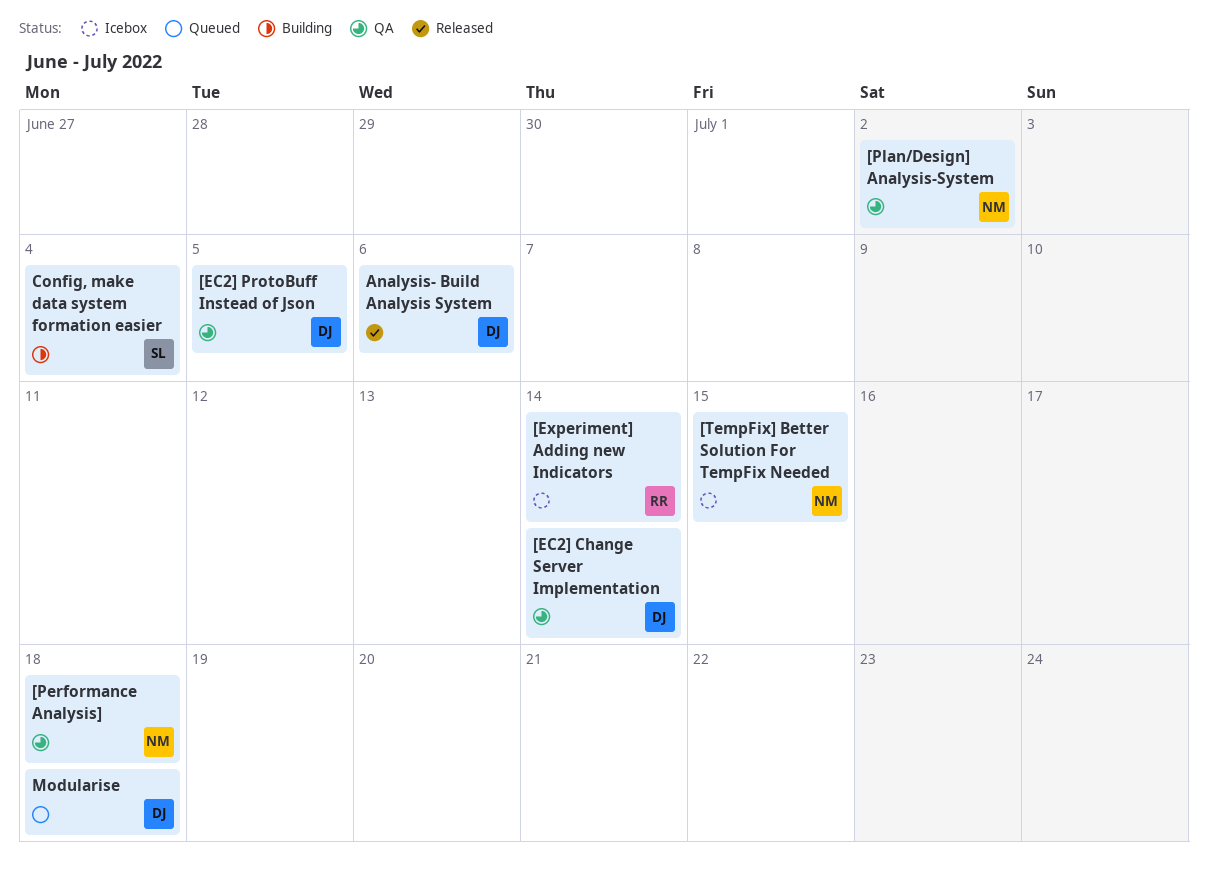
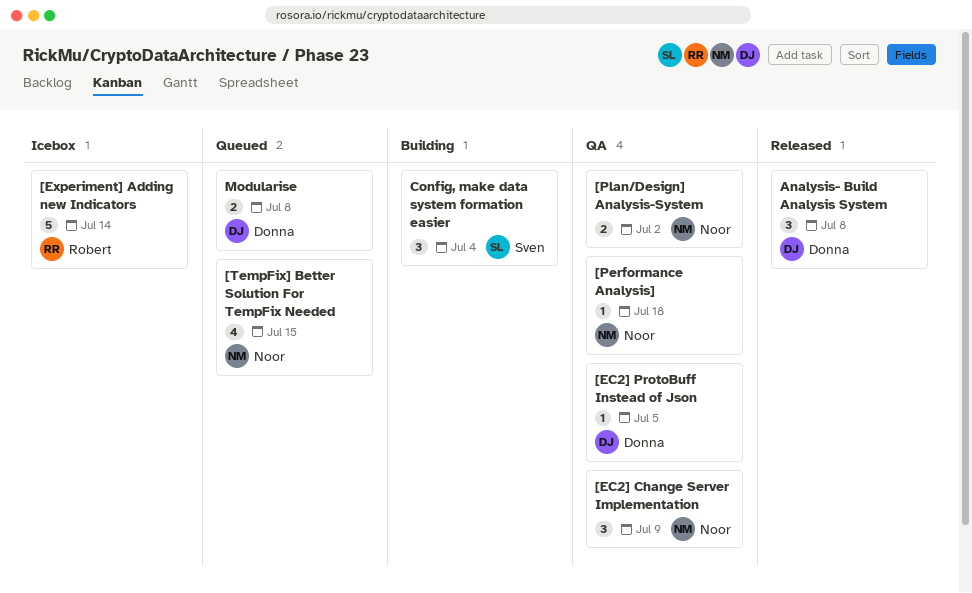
[EC2] Change Server Implementation, owner: Donna -> Noor
[EC2] Change Server Implementation, due: Jul 14 -> Jul 9
[TempFix] Better Solution For TempFix Needed, status: Icebox -> Queued
Analysis- Build Analysis System, due: Jul 6 -> Jul 8
Modularise, due: Jul 18 -> Jul 8

